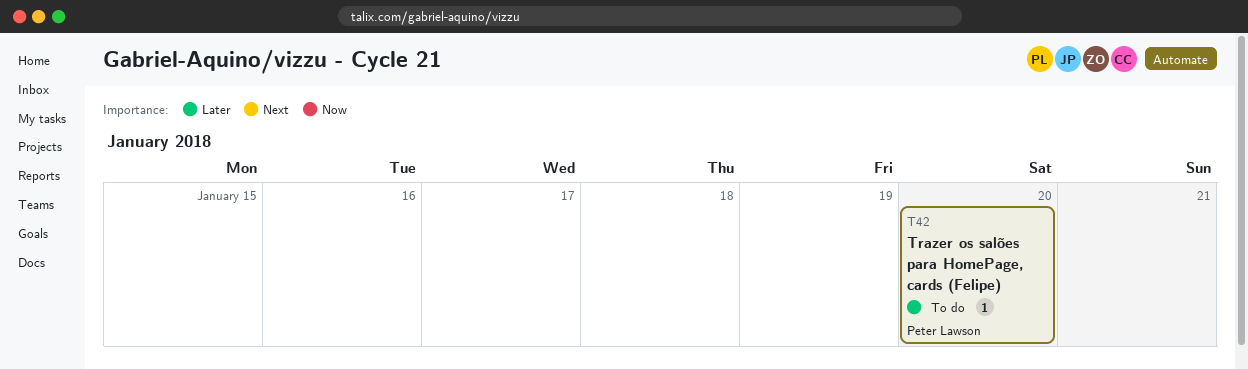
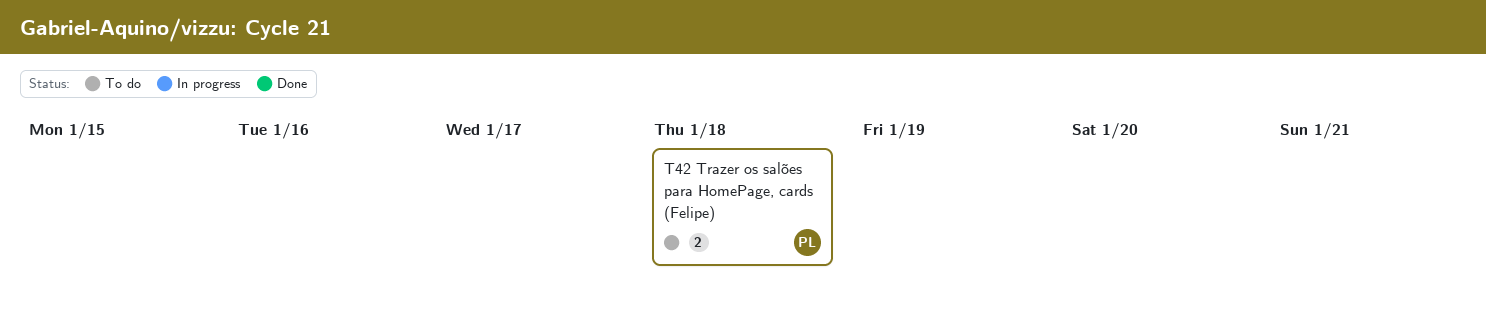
T42, estimate: 1 -> 2
T42, due: Jan 20 -> Jan 18

